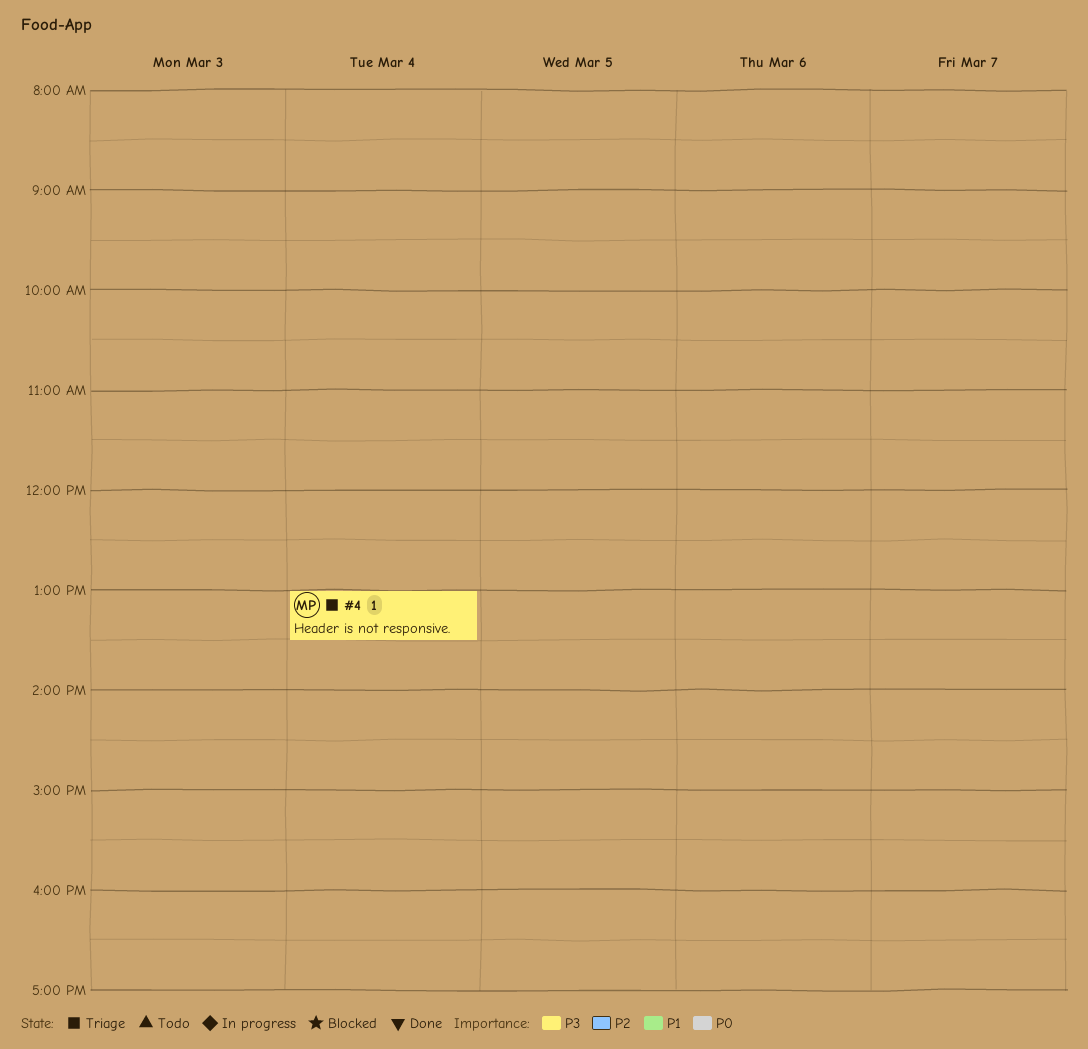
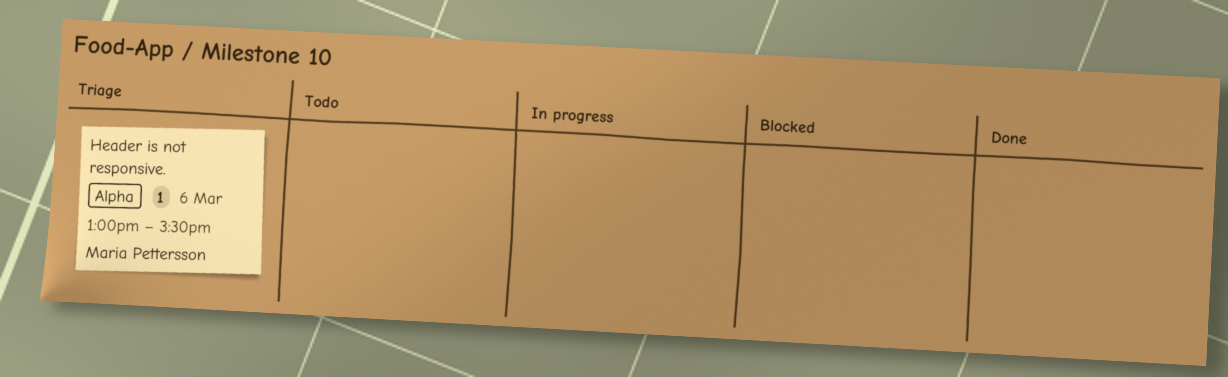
Header is not responsive., day: Mar 4 -> Mar 6
Header is not responsive., ends: 13:30 -> 15:30

